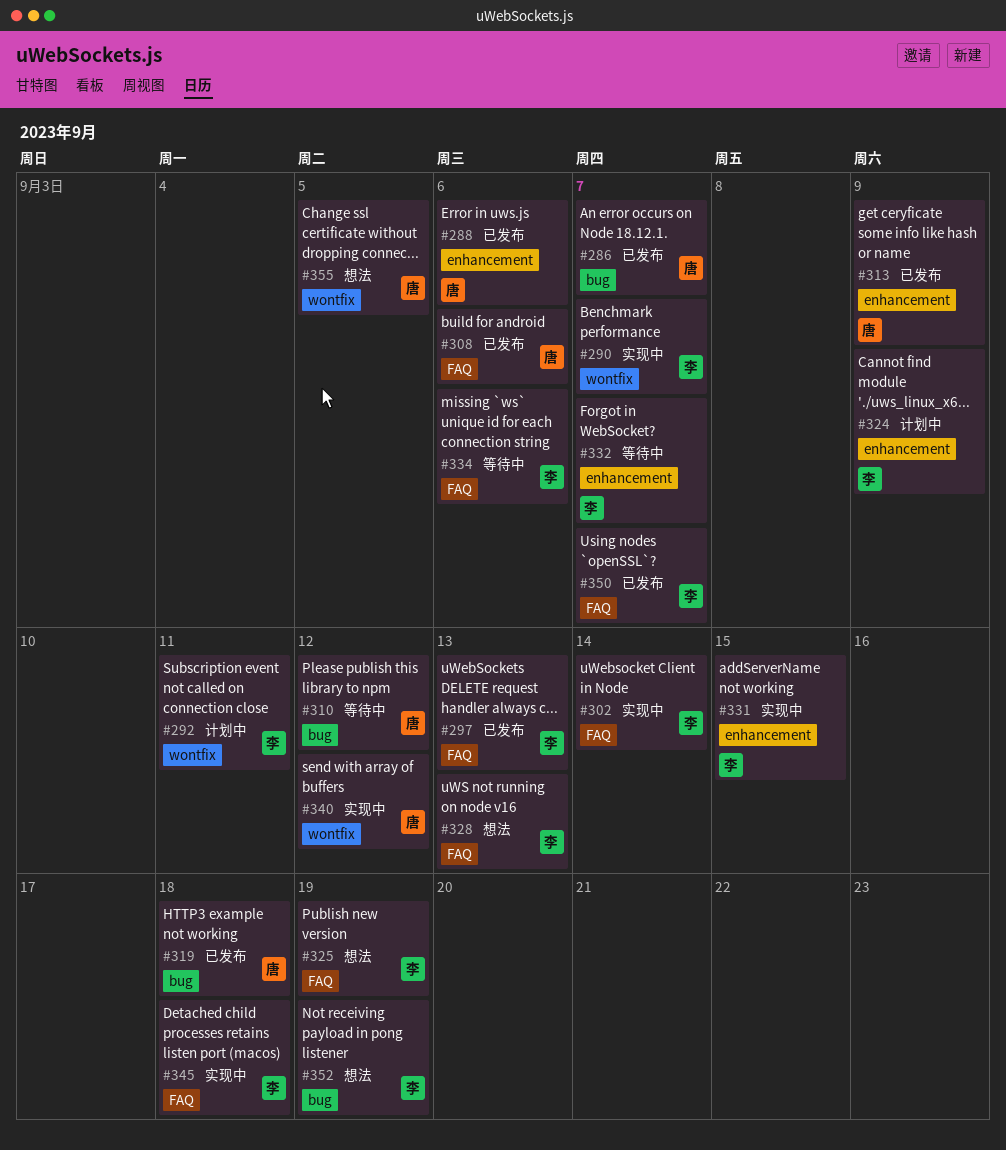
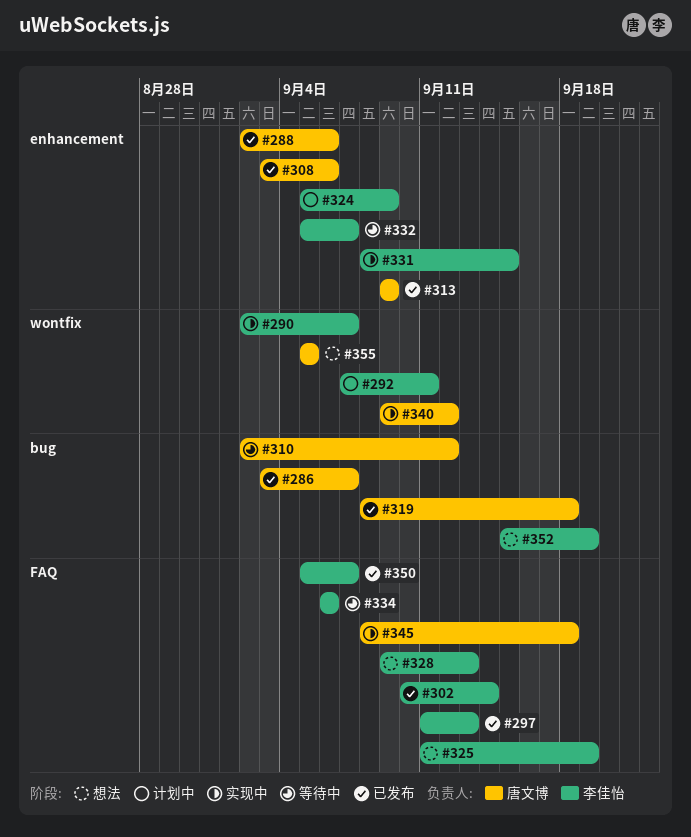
#302, status: 实现中 -> 已发布
#308, label: FAQ -> enhancement
#345, owner: 李佳怡 -> 唐文博

